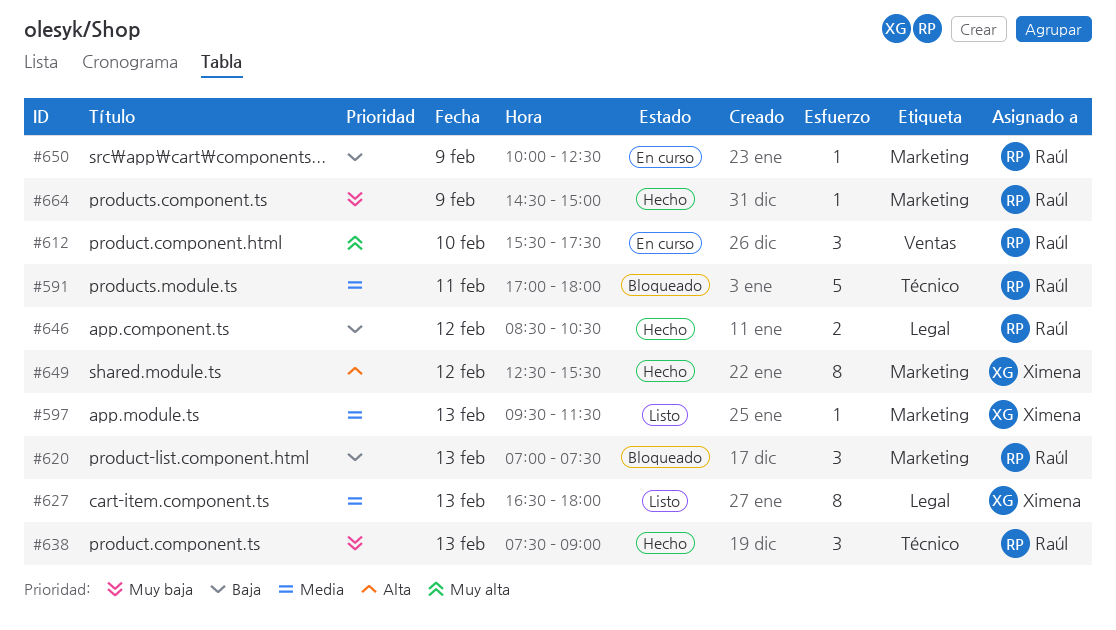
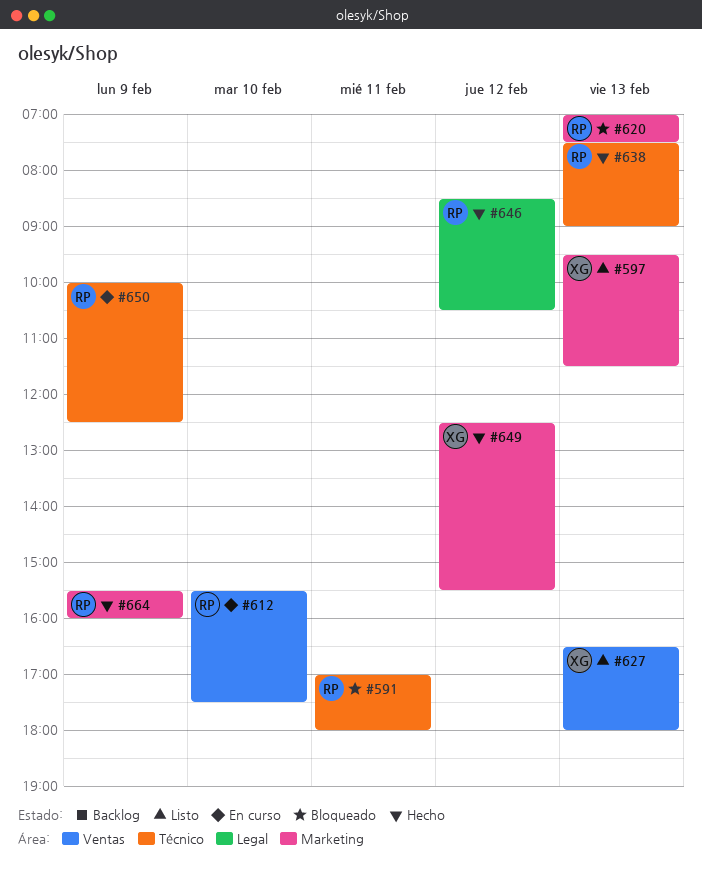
#627, label: Legal -> Ventas
#650, label: Marketing -> Técnico
#664, begins: 14:30 -> 15:30
#664, ends: 15:00 -> 16:00

